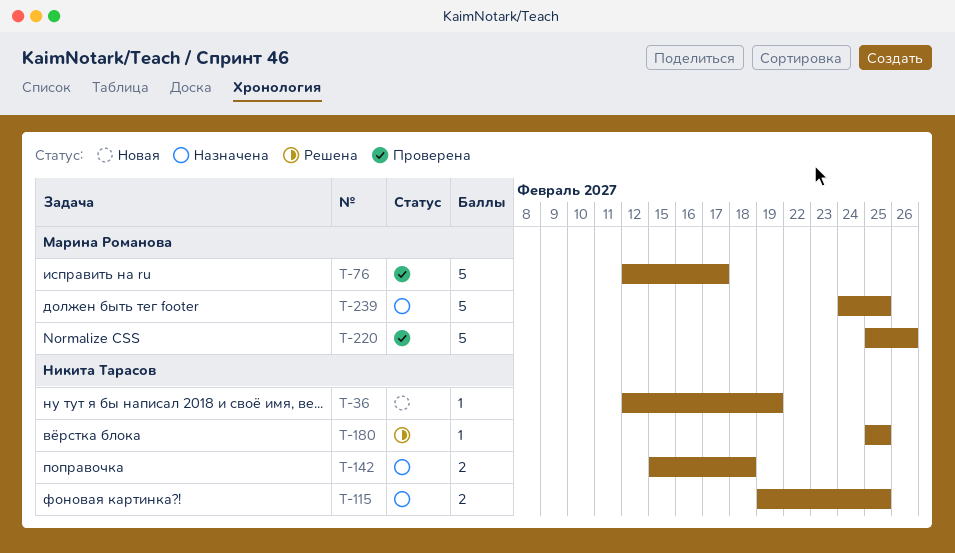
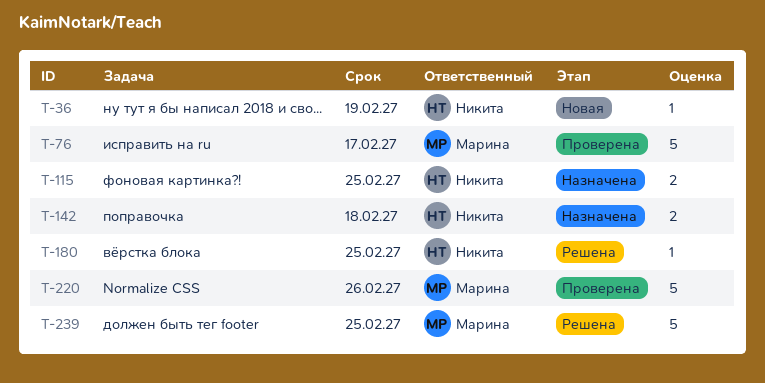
T-239, status: Назначена -> Решена

